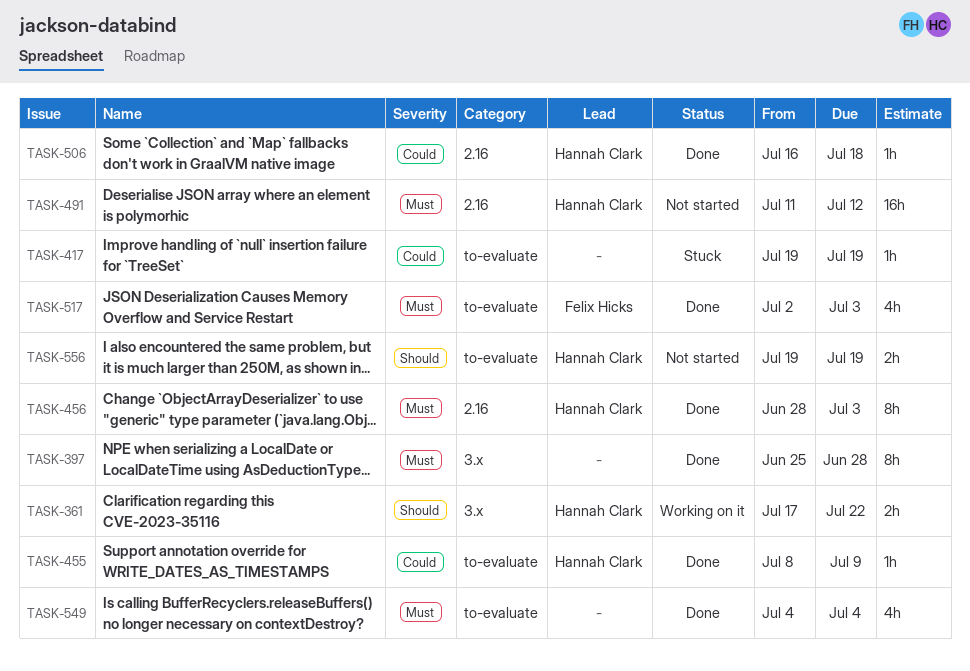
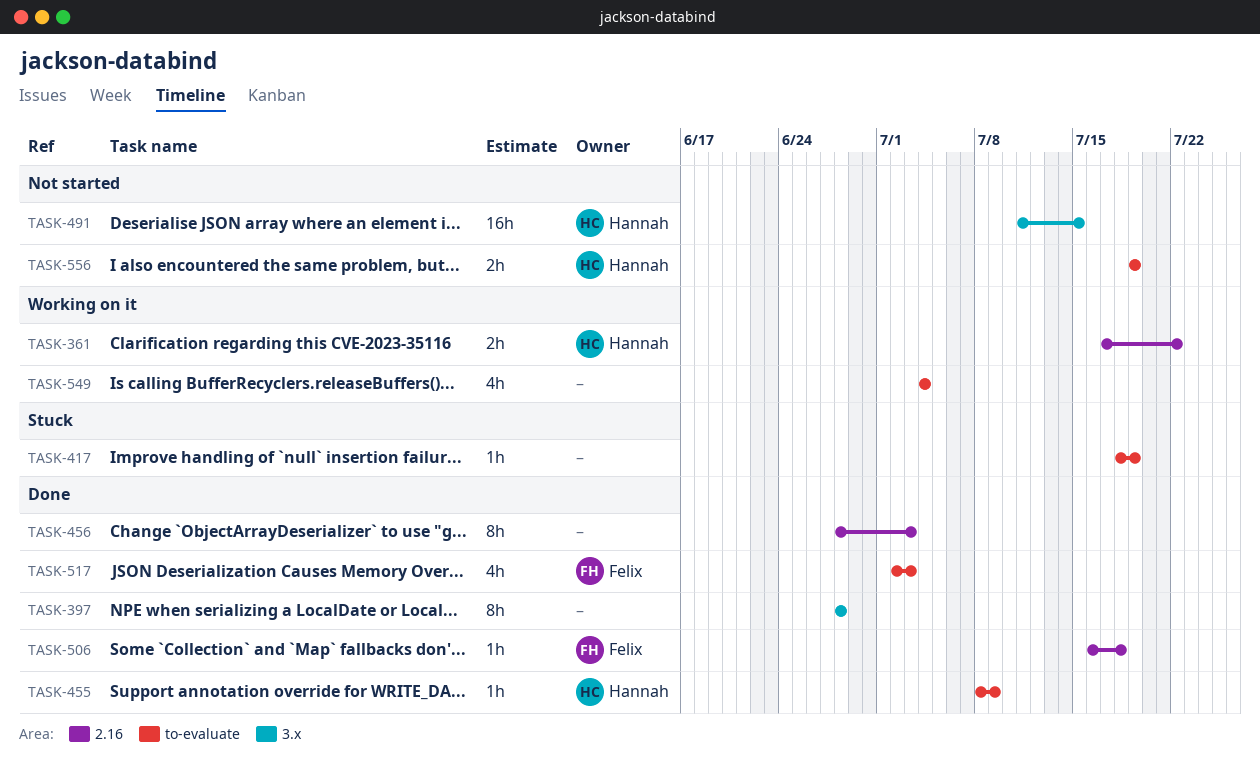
TASK-361, label: 3.x -> 2.16
TASK-397, start: Jun 25 -> Jun 28
TASK-417, start: Jul 19 -> Jul 18
TASK-456, owner: Hannah Clark -> none
TASK-491, label: 2.16 -> 3.x
TASK-491, due: Jul 12 -> Jul 15
TASK-506, owner: Hannah Clark -> Felix Hicks
TASK-549, status: Done -> Working on it

